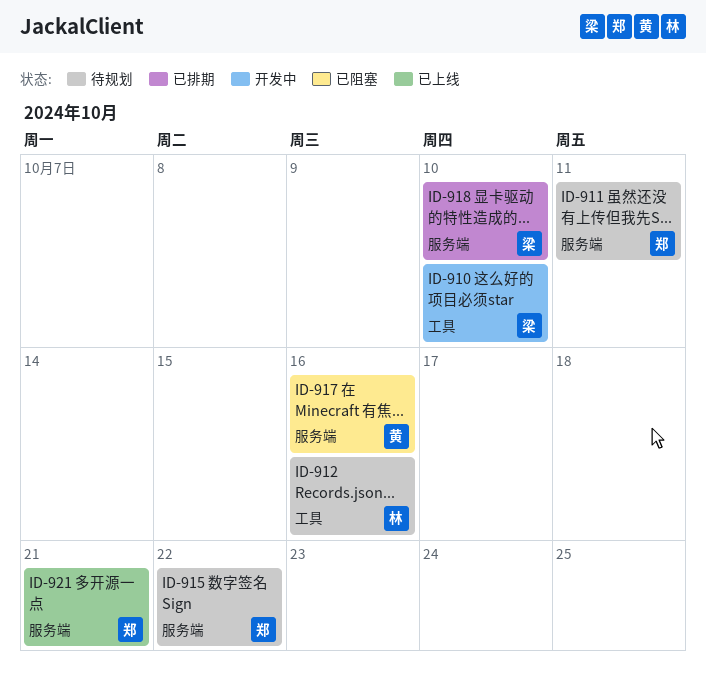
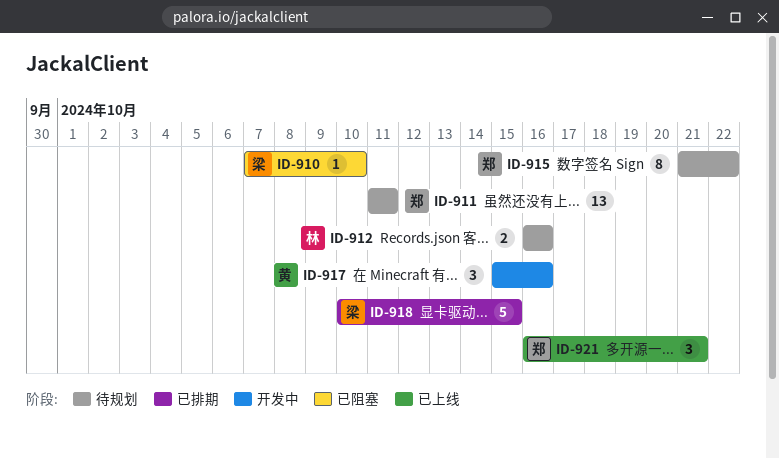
ID-910, status: 开发中 -> 已阻塞
ID-917, status: 已阻塞 -> 开发中
ID-918, due: Oct 10 -> Oct 15

